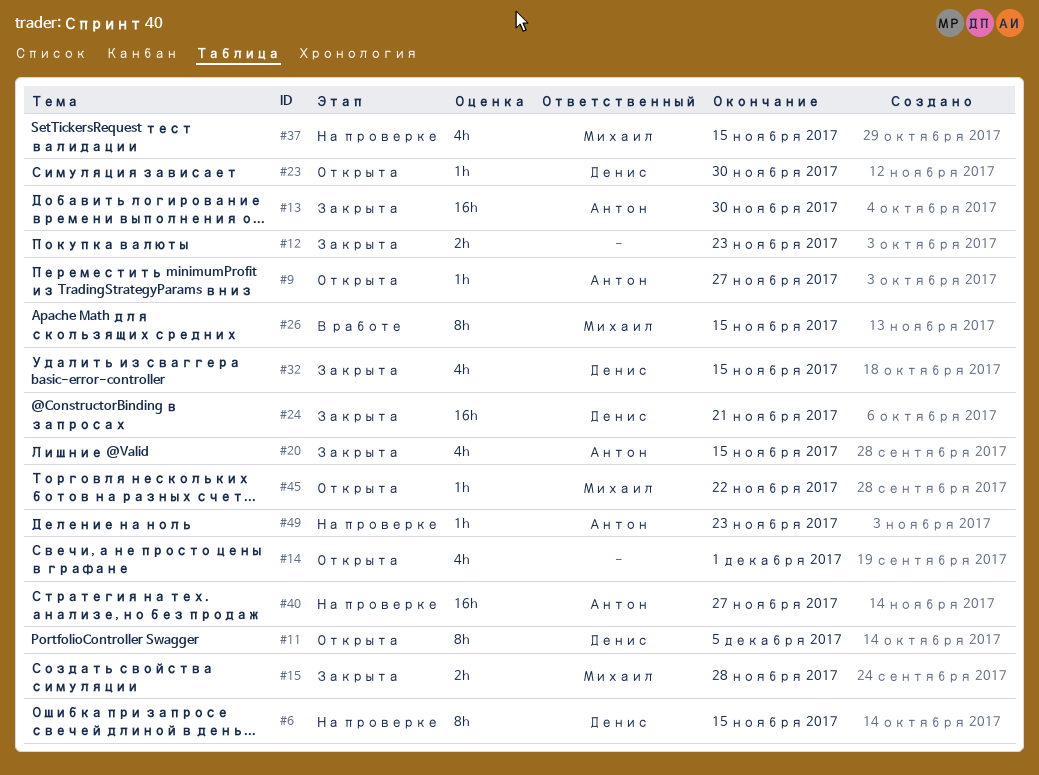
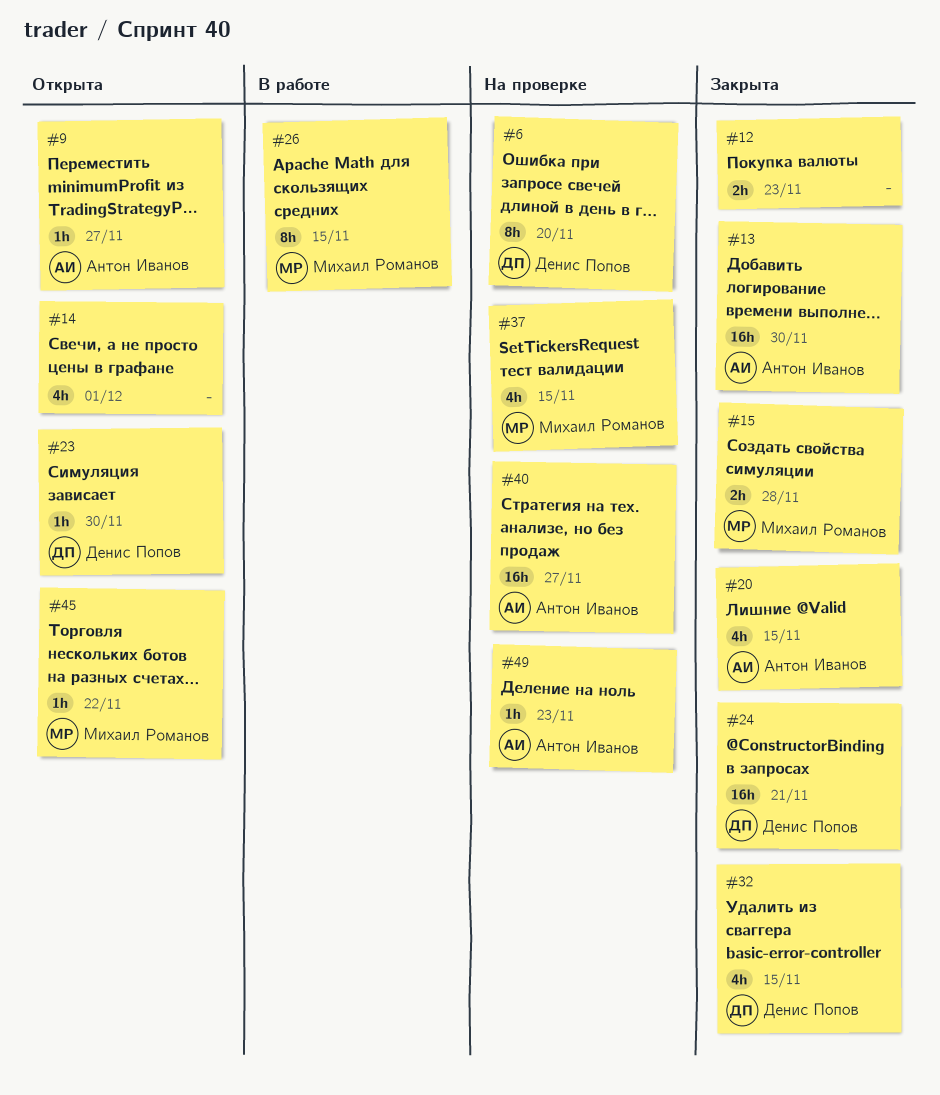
#6, due: Nov 15 -> Nov 20
#11: present -> none

